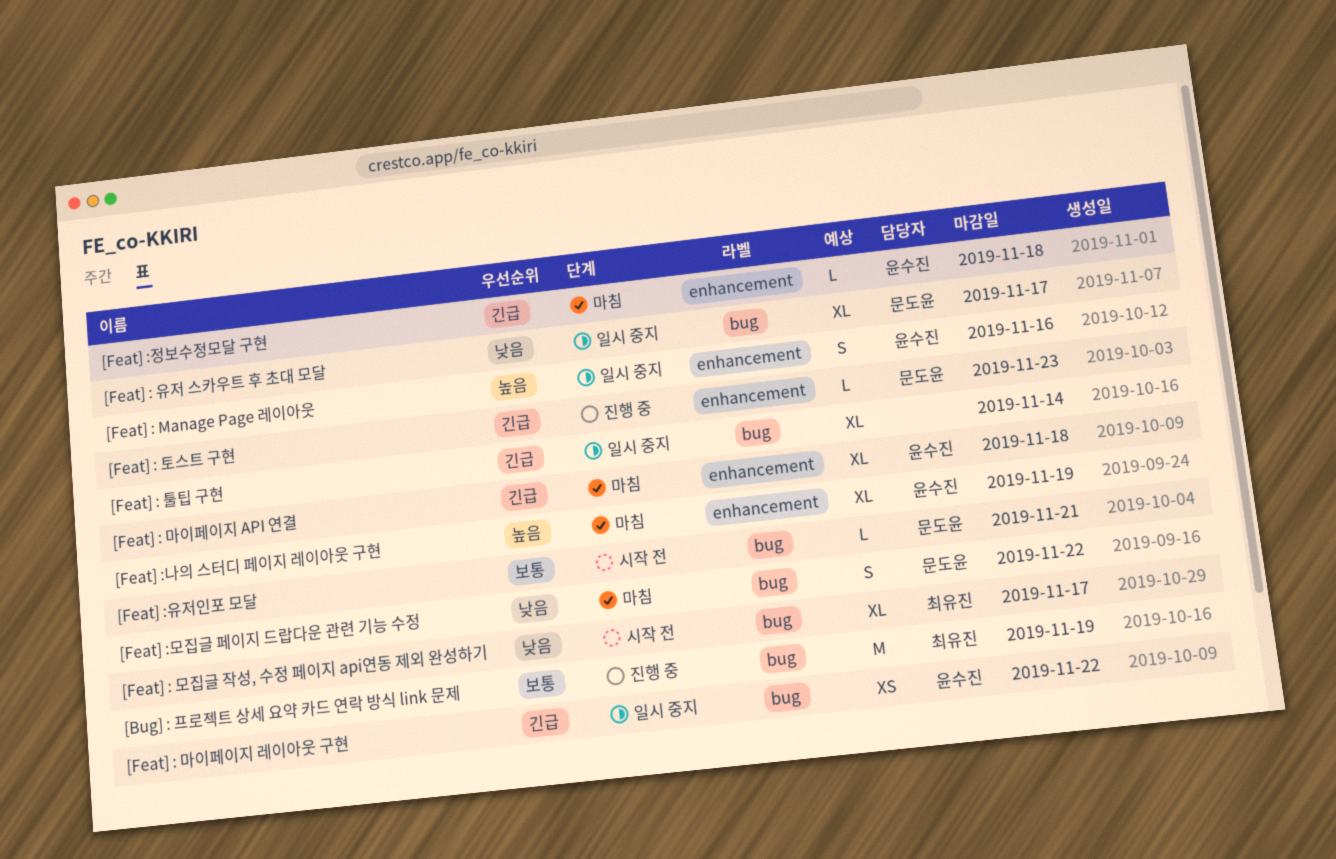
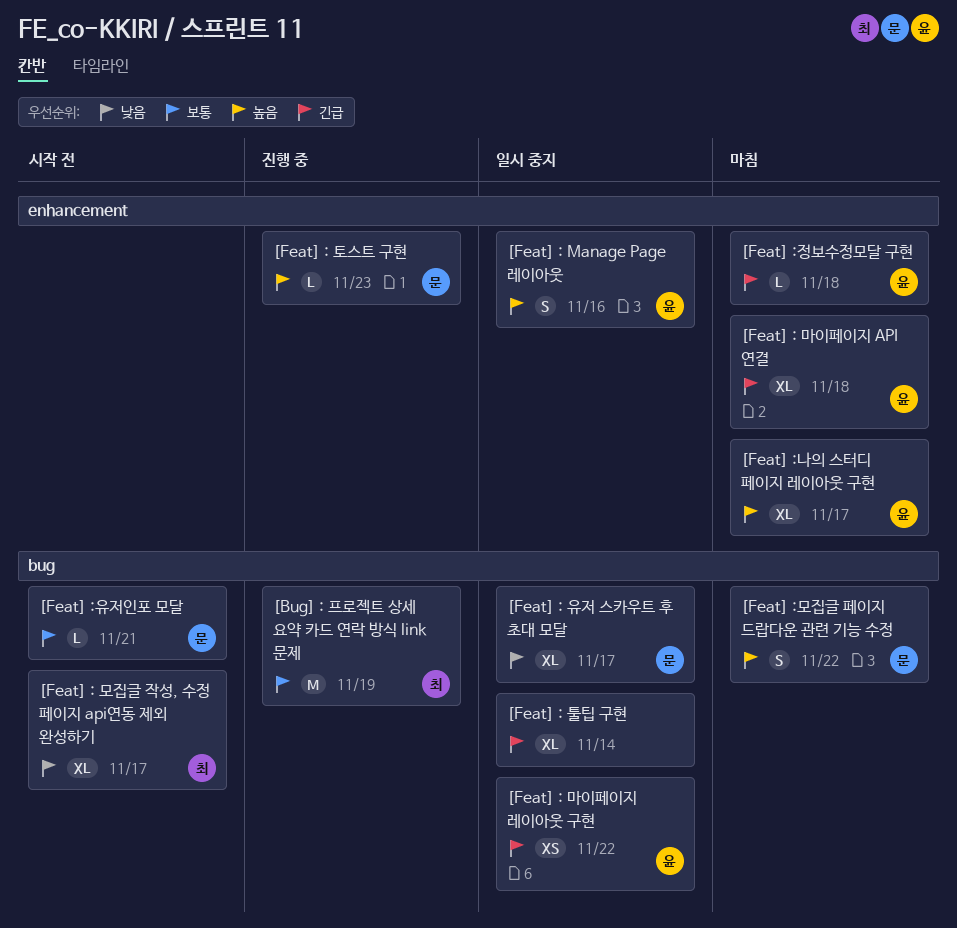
[Feat] : 토스트 구현, priority: 긴급 -> 높음
[Feat] :나의 스터디 페이지 레이아웃 구현, due: Nov 19 -> Nov 17
[Feat] :모집글 페이지 드랍다운 관련 기능 수정, priority: 낮음 -> 높음

